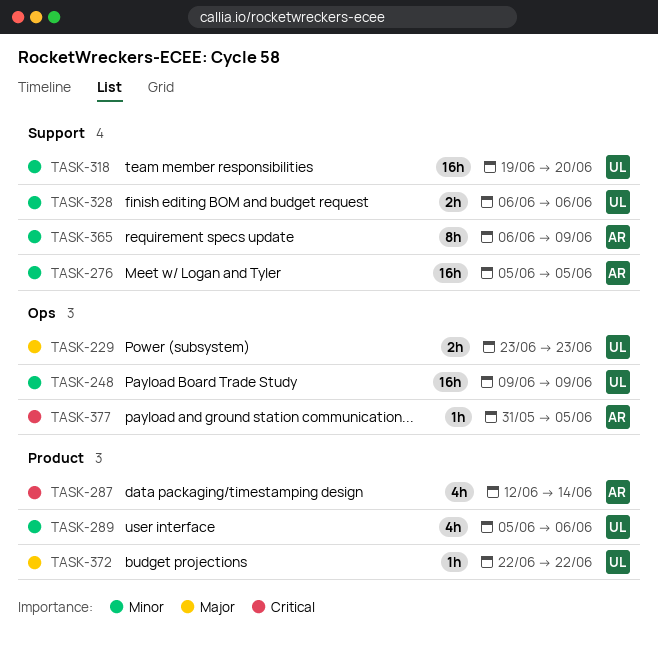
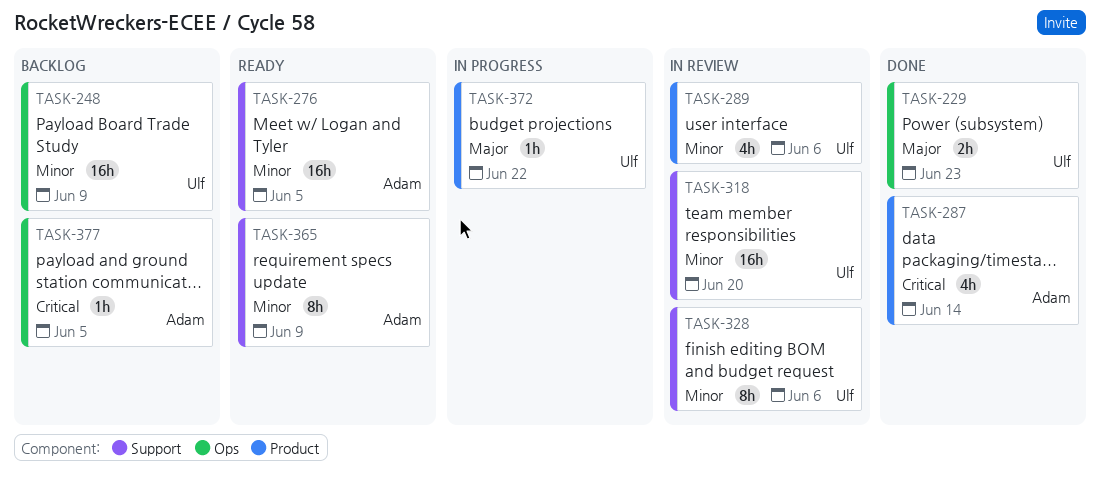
TASK-328, estimate: 2h -> 8h

